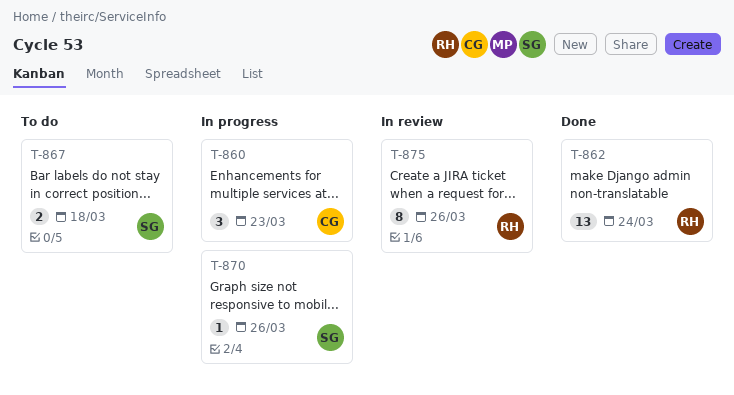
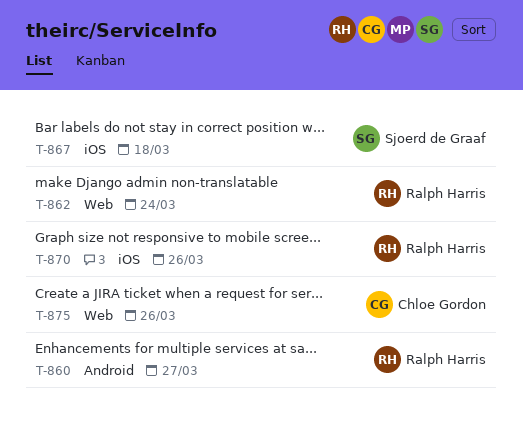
T-860, owner: Chloe Gordon -> Ralph Harris
T-860, due: Mar 23 -> Mar 27
T-870, owner: Sjoerd de Graaf -> Ralph Harris
T-875, owner: Ralph Harris -> Chloe Gordon

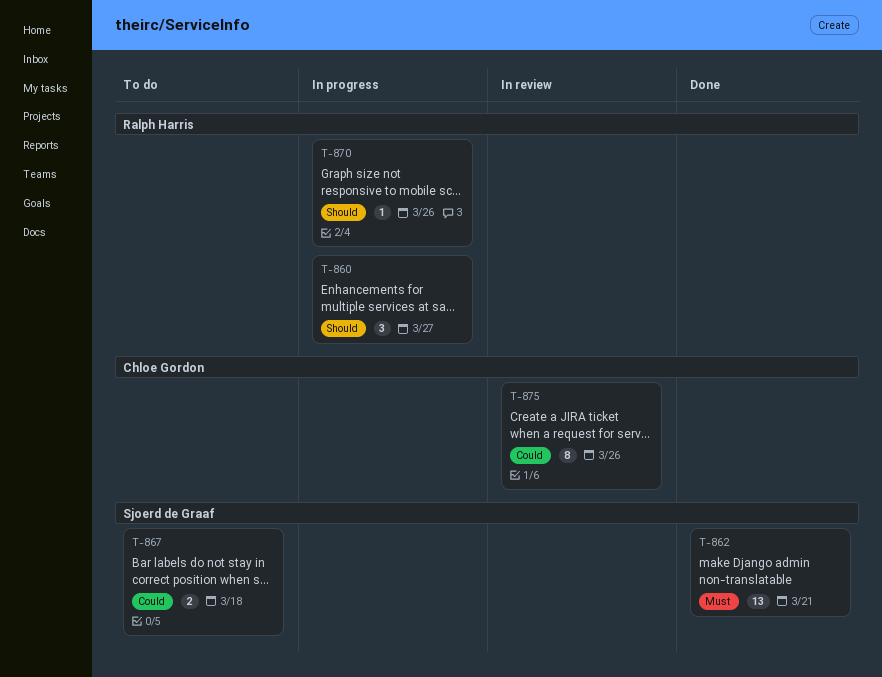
T-862, owner: Ralph Harris -> Sjoerd de Graaf
T-862, due: Mar 24 -> Mar 21

